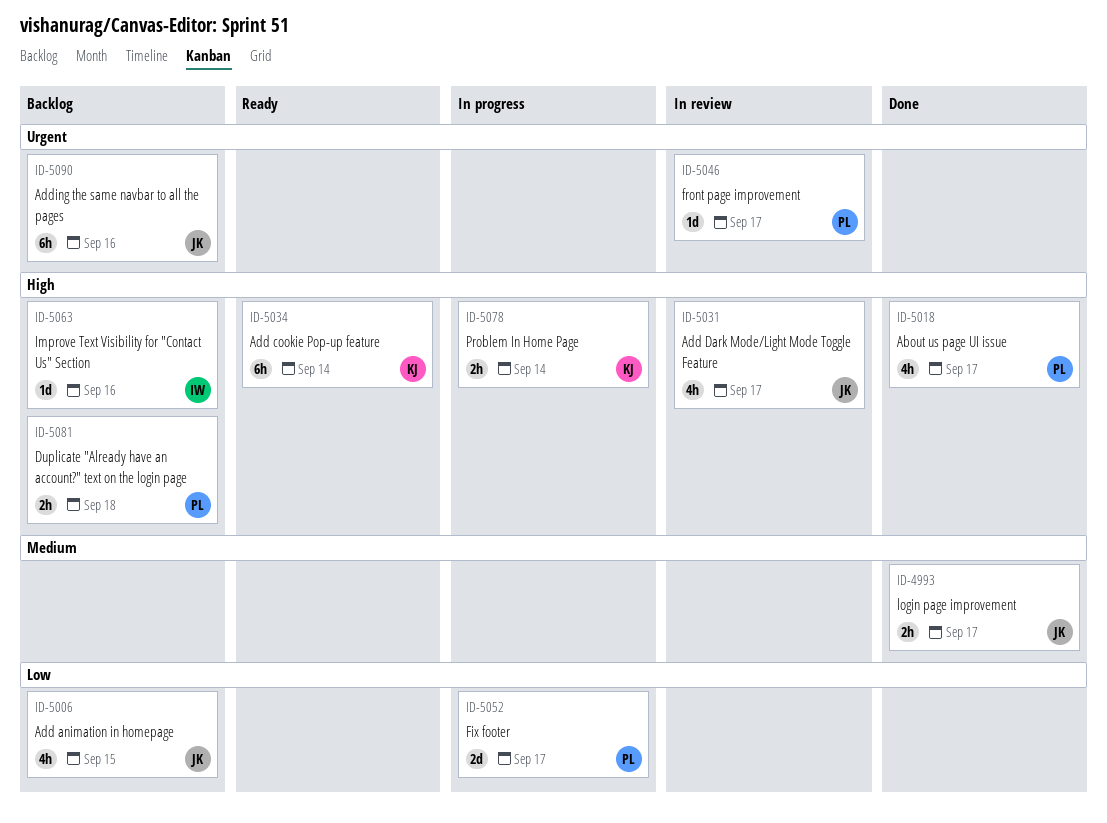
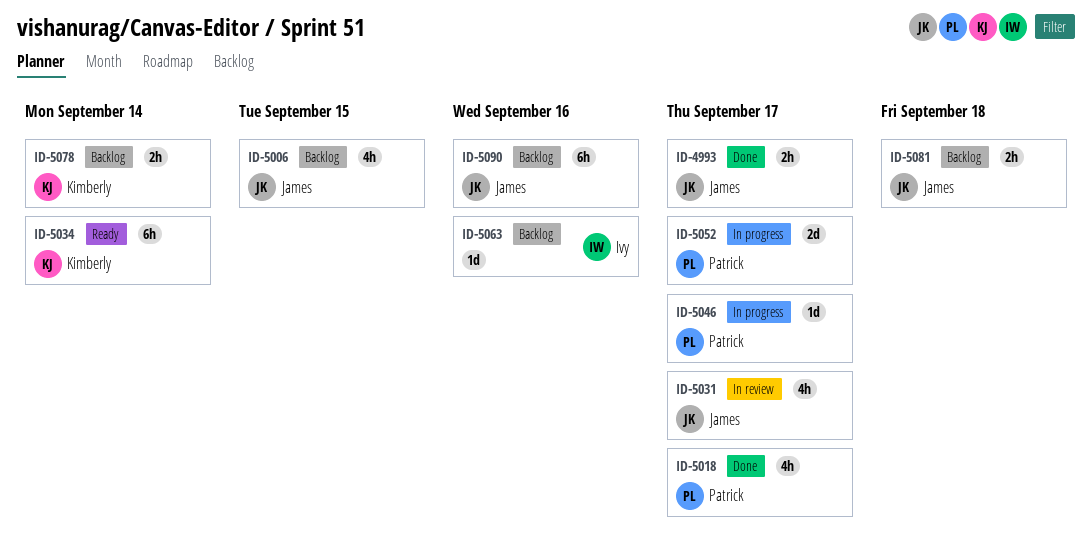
ID-5046, status: In review -> In progress
ID-5078, status: In progress -> Backlog
ID-5081, owner: Patrick -> James

